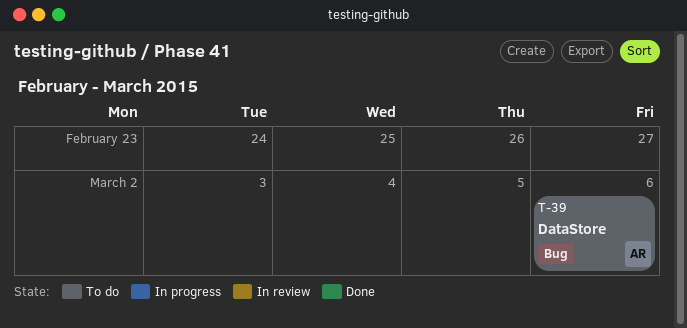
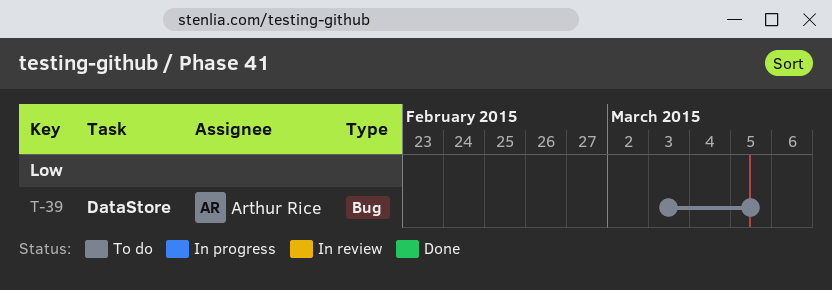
T-39, due: Mar 6 -> Mar 5

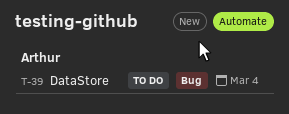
T-39, due: Mar 5 -> Mar 4

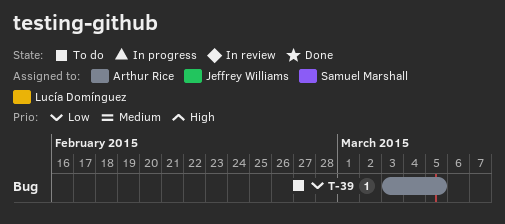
T-39, due: Mar 4 -> Mar 5

